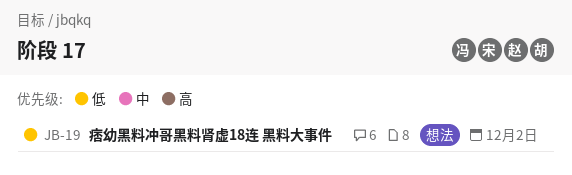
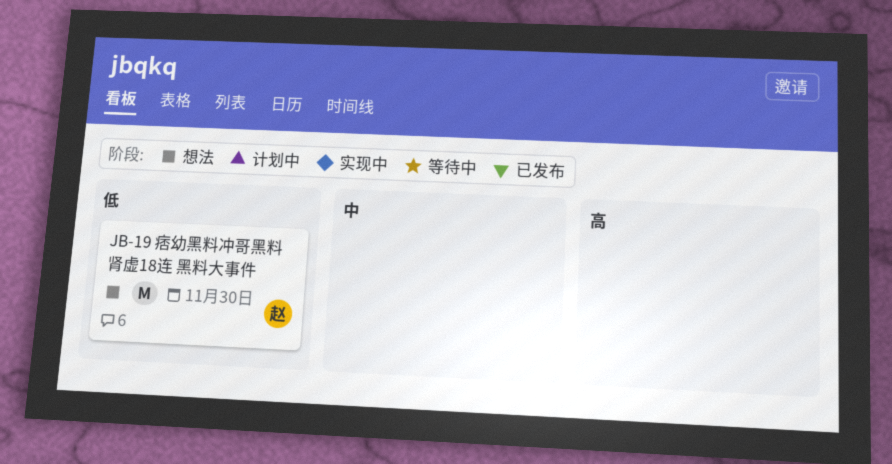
JB-19, due: Dec 2 -> Nov 30

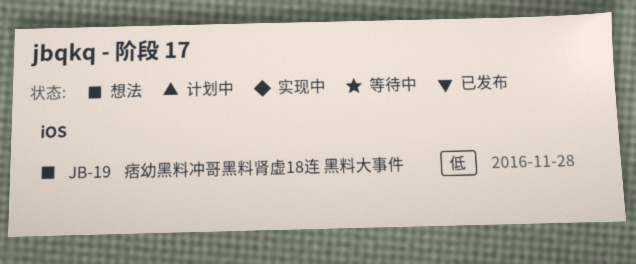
JB-19, due: Nov 30 -> Nov 28

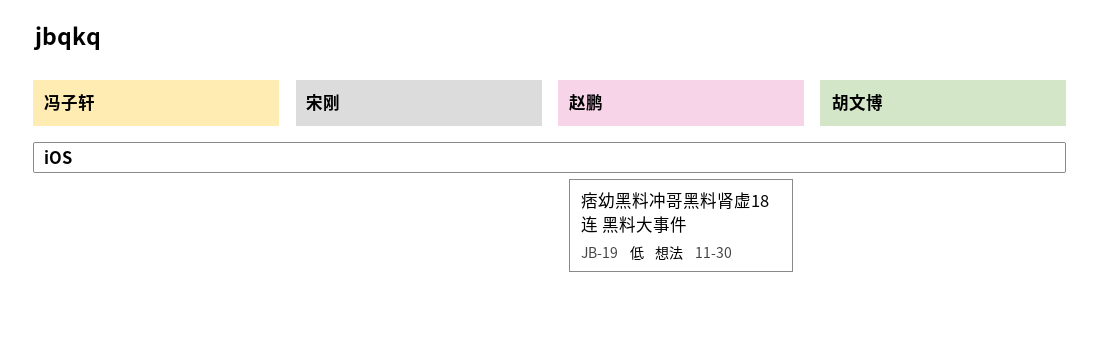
JB-19, due: Nov 28 -> Nov 30

